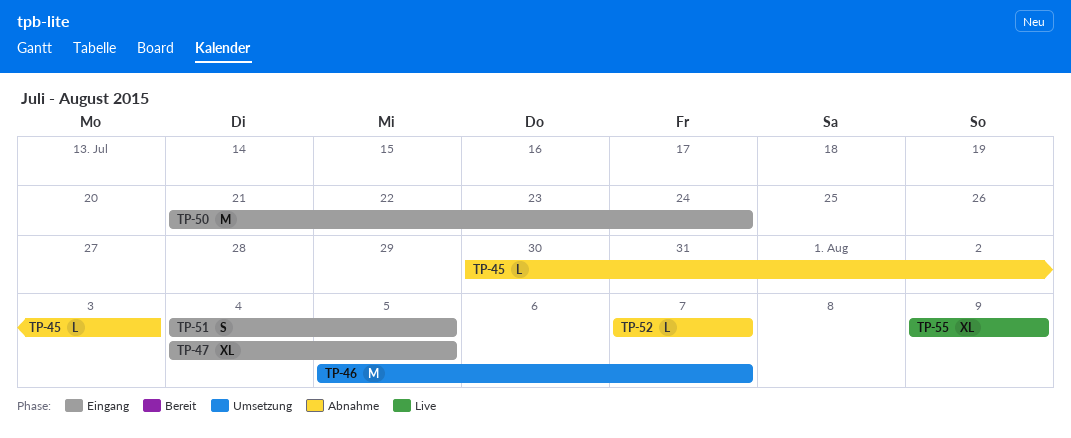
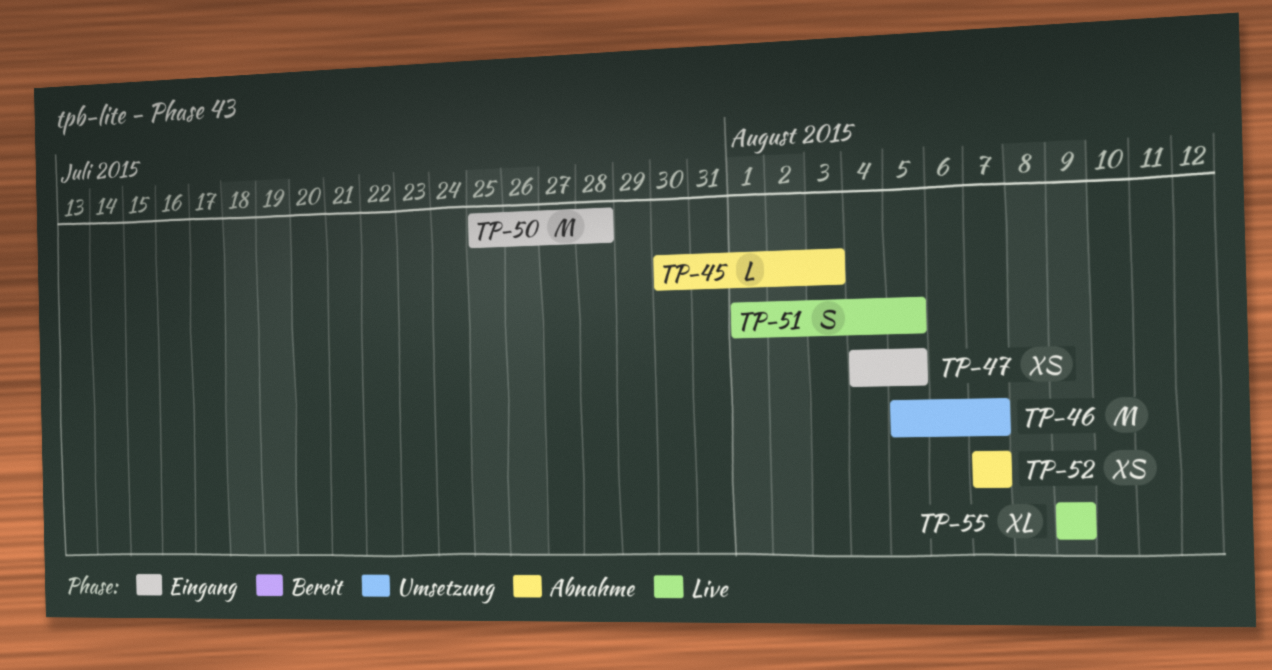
TP-47, estimate: XL -> XS
TP-50, start: Jul 21 -> Jul 25
TP-50, due: Jul 24 -> Jul 28
TP-51, status: Eingang -> Live
TP-51, start: Aug 4 -> Aug 1
TP-52, estimate: L -> XS

